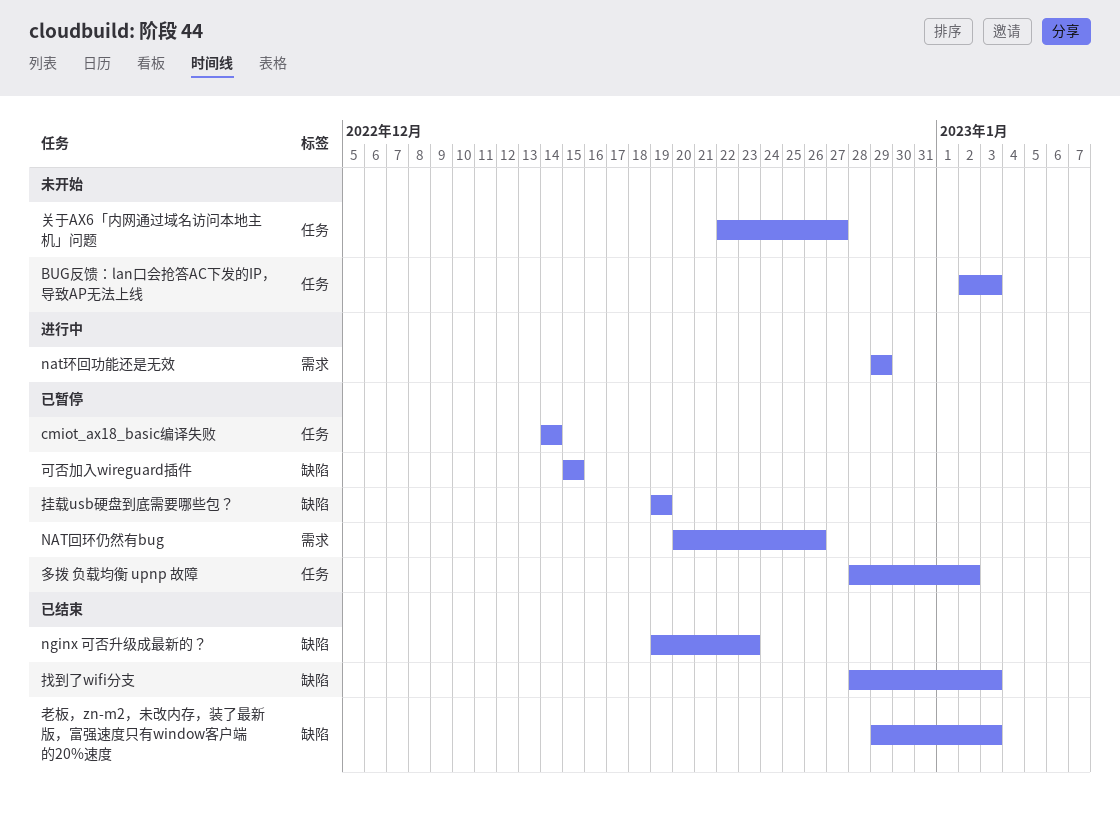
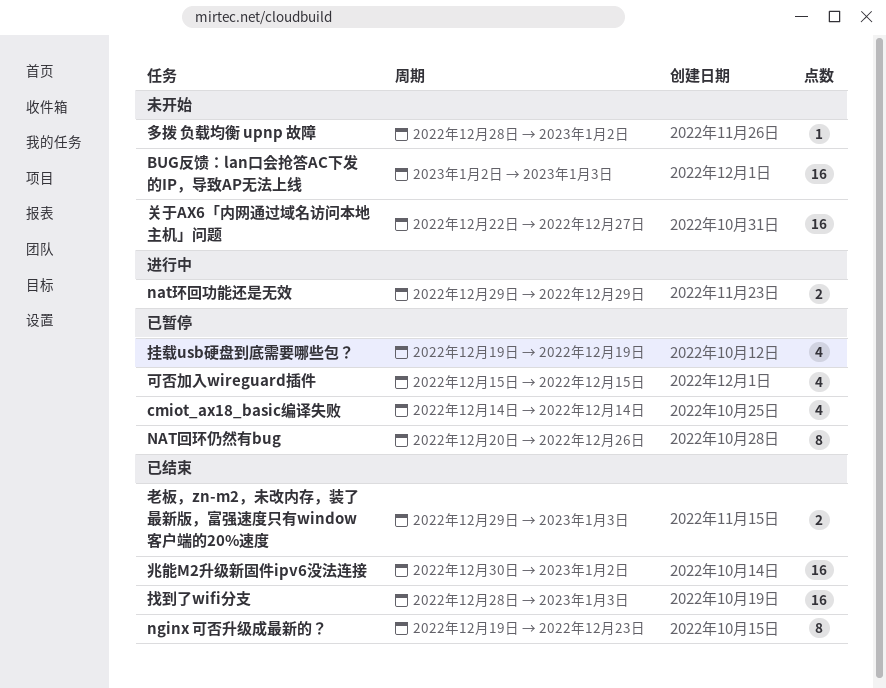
兆能M2升级新固件ipv6没法连接: none -> present
多拨 负载均衡 upnp 故障, status: 已暂停 -> 未开始

